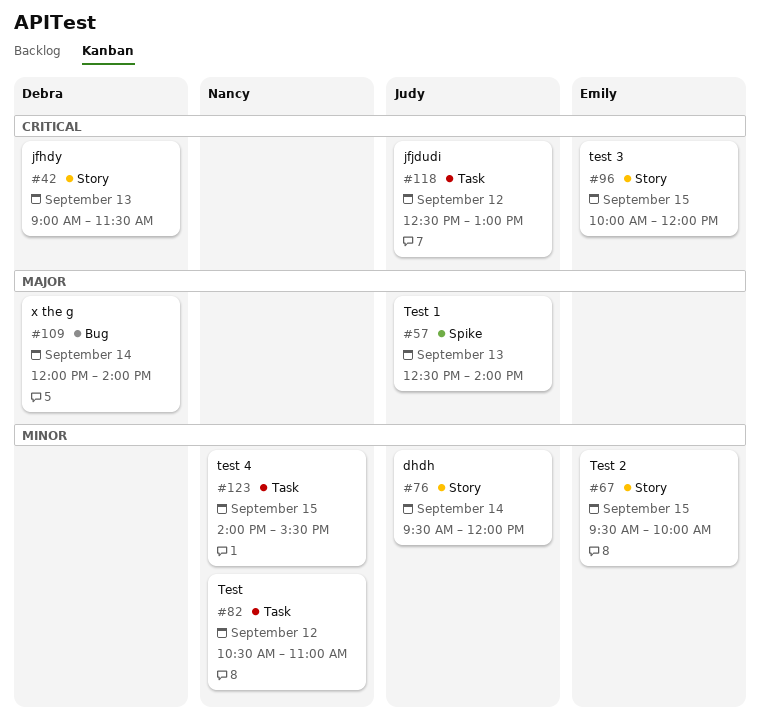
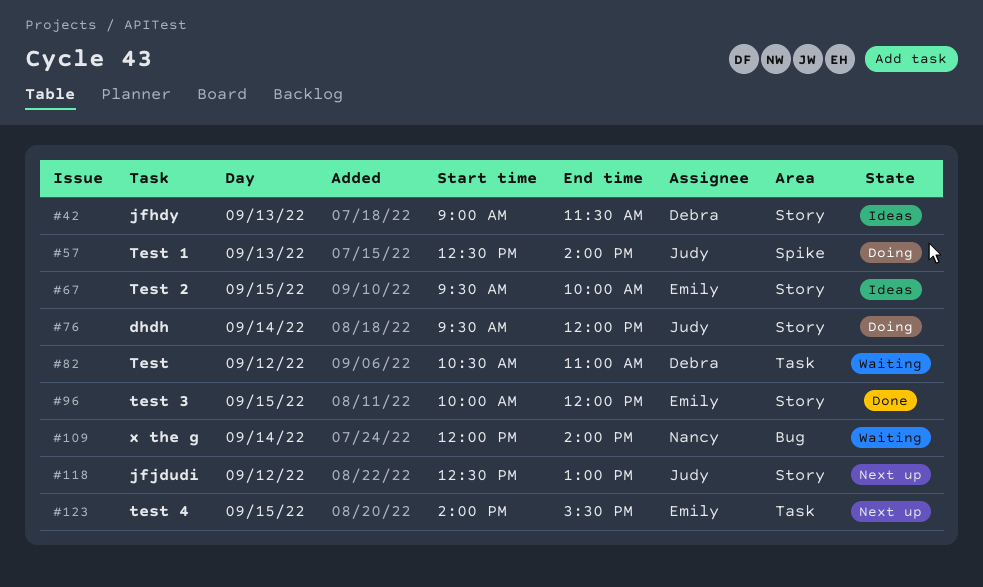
#82, owner: Nancy -> Debra
#109, owner: Debra -> Nancy
#118, label: Task -> Story
#123, owner: Nancy -> Emily

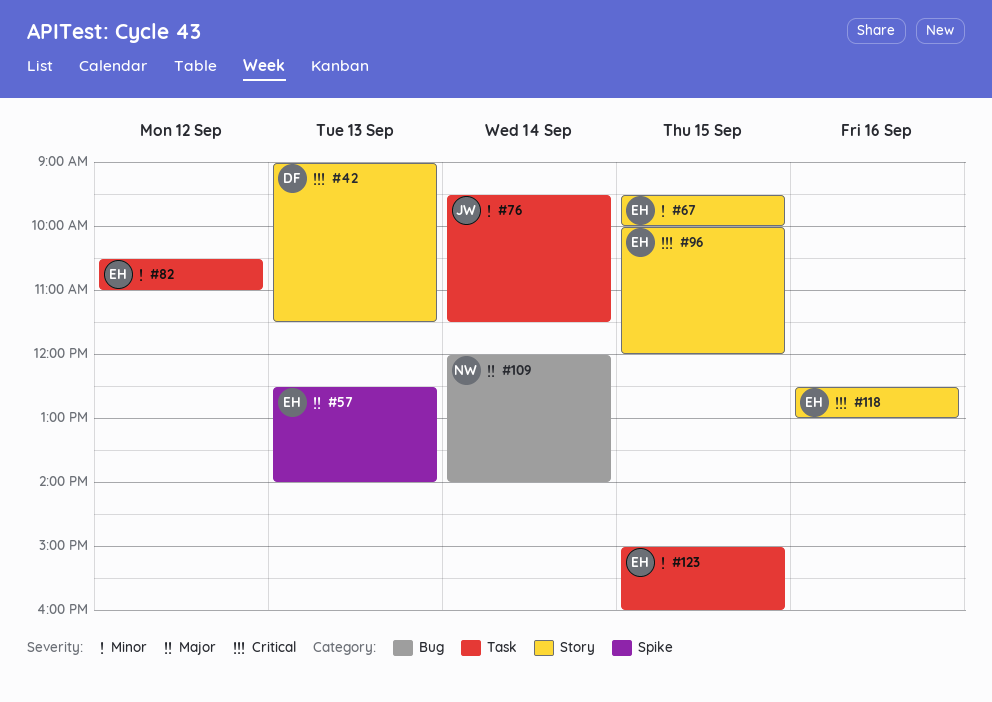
#57, owner: Judy -> Emily
#76, label: Story -> Task
#76, ends: 12:00 -> 11:30
#82, owner: Debra -> Emily
#118, owner: Judy -> Emily
#118, day: Sep 12 -> Sep 16
#123, begins: 14:00 -> 15:00
#123, ends: 15:30 -> 16:00

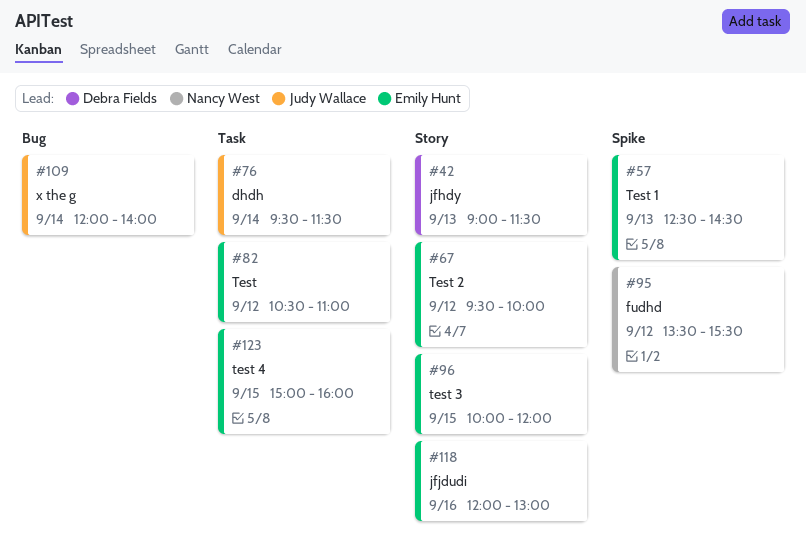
#57, ends: 14:00 -> 14:30
#67, day: Sep 15 -> Sep 12
#95: none -> present
#109, owner: Nancy West -> Judy Wallace
#118, begins: 12:30 -> 12:00

